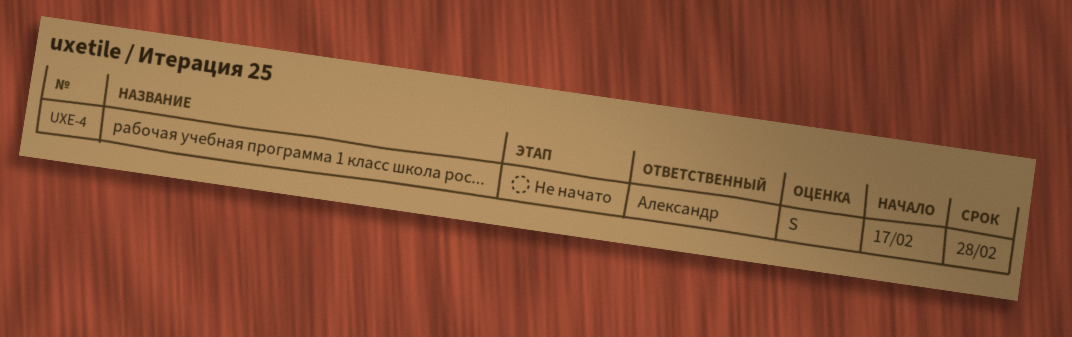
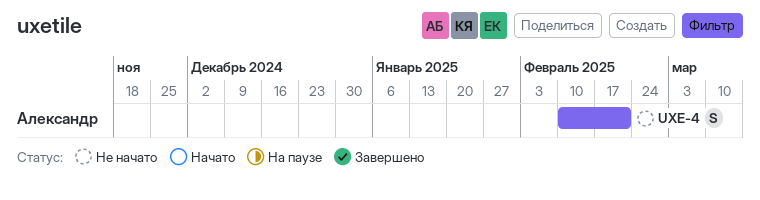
UXE-4, start: Feb 17 -> Feb 10
UXE-4, due: Feb 28 -> Feb 21

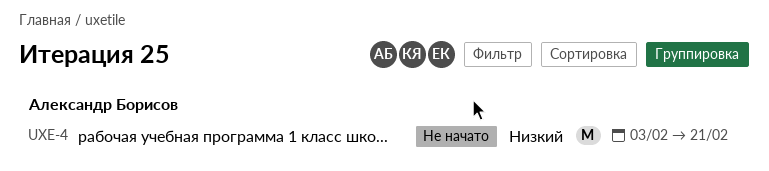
UXE-4, estimate: S -> M
UXE-4, start: Feb 10 -> Feb 3

